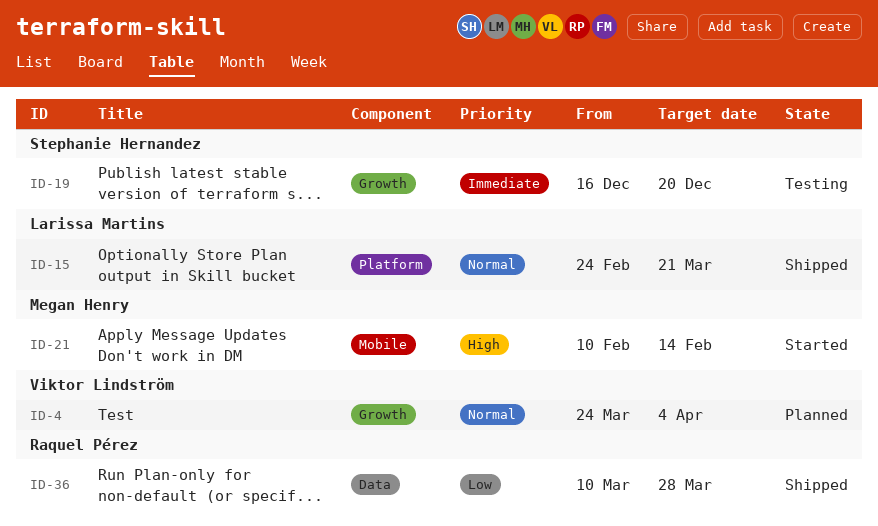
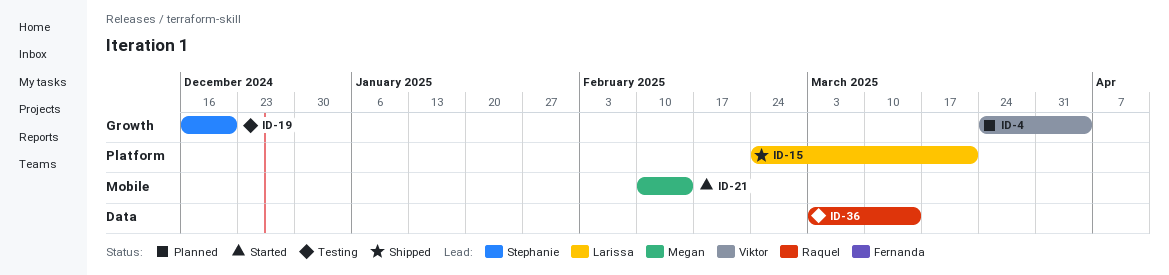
ID-36, status: Shipped -> Testing
ID-36, start: Mar 10 -> Mar 3
ID-36, due: Mar 28 -> Mar 14

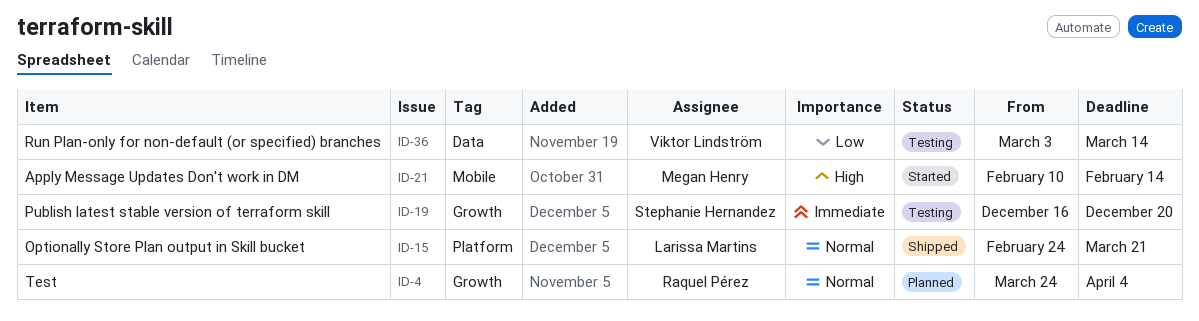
ID-4, owner: Viktor Lindström -> Raquel Pérez
ID-36, owner: Raquel Pérez -> Viktor Lindström

